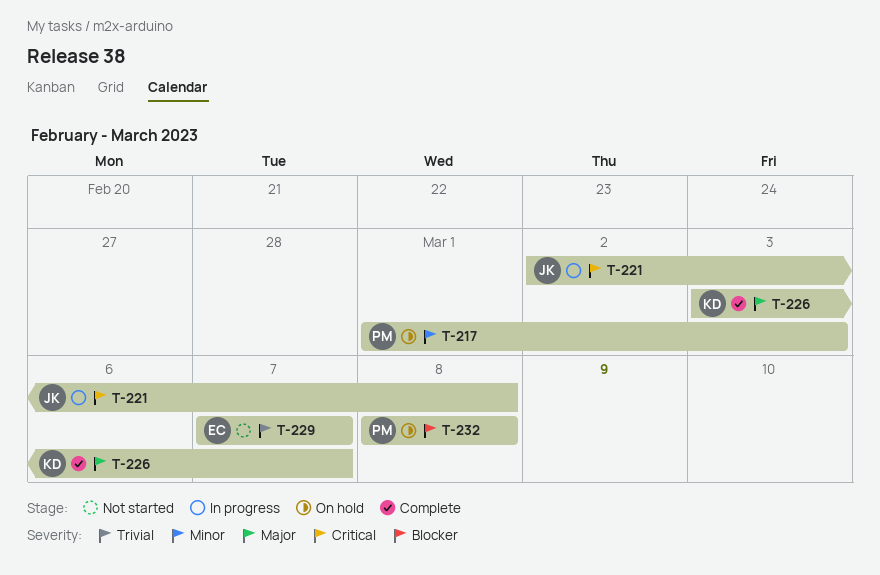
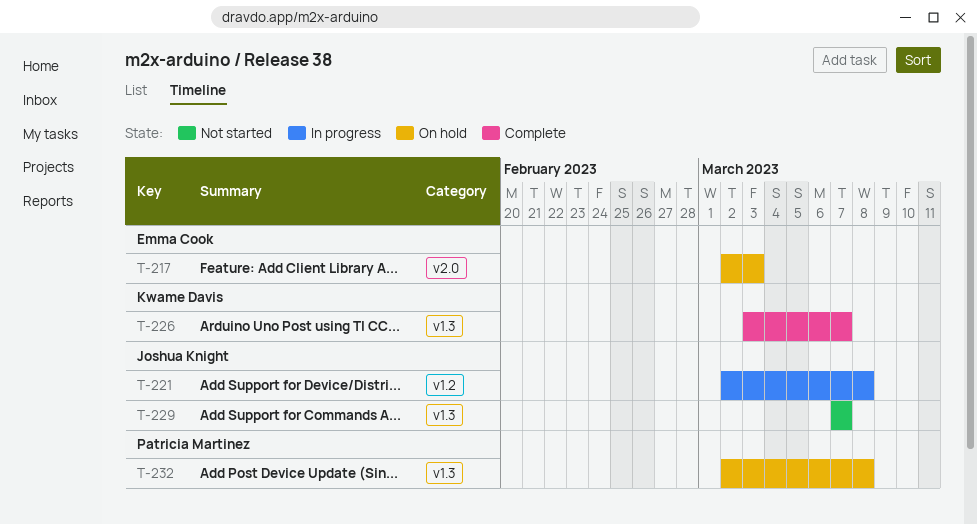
T-217, owner: Patricia Martinez -> Emma Cook
T-217, start: Mar 1 -> Mar 2
T-229, owner: Emma Cook -> Joshua Knight
T-232, start: Mar 8 -> Mar 2

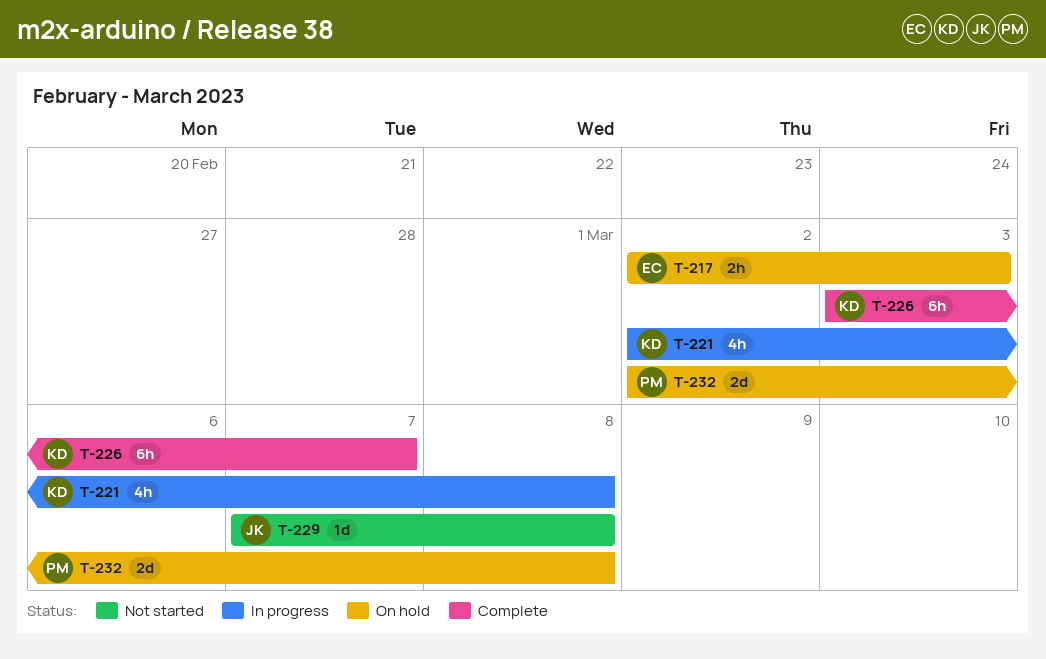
T-221, owner: Joshua Knight -> Kwame Davis
T-229, due: Mar 7 -> Mar 8

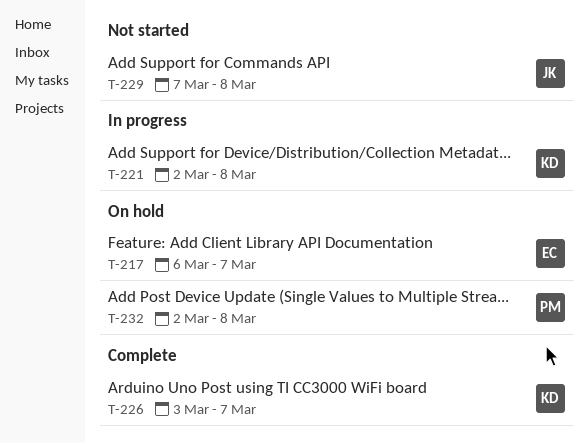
T-217, start: Mar 2 -> Mar 6
T-217, due: Mar 3 -> Mar 7

